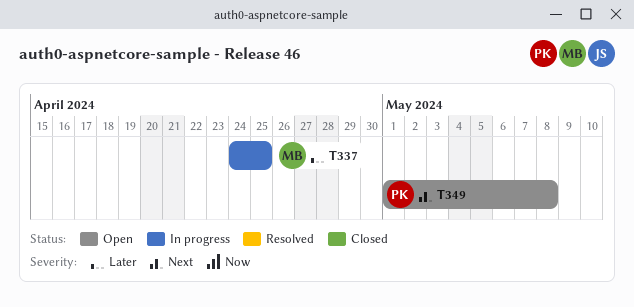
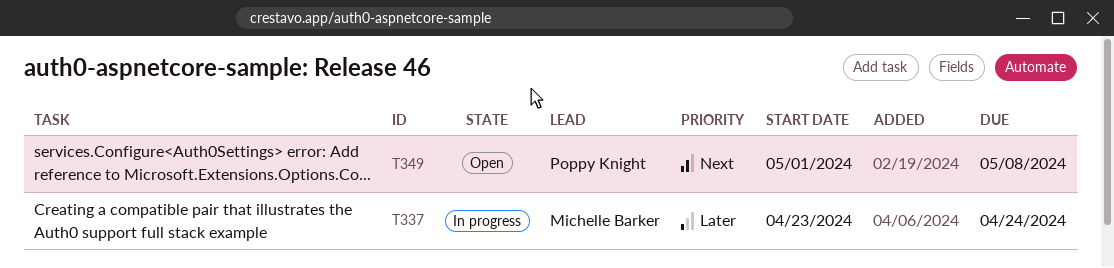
T337, start: Apr 24 -> Apr 23
T337, due: Apr 25 -> Apr 24

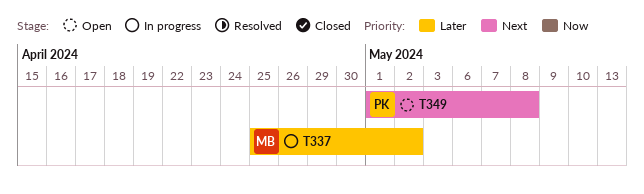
T337, start: Apr 23 -> Apr 25
T337, due: Apr 24 -> May 2

